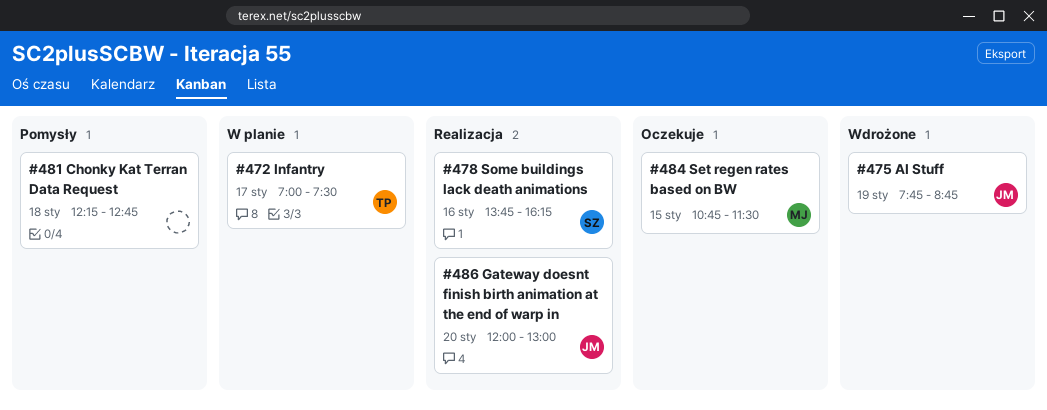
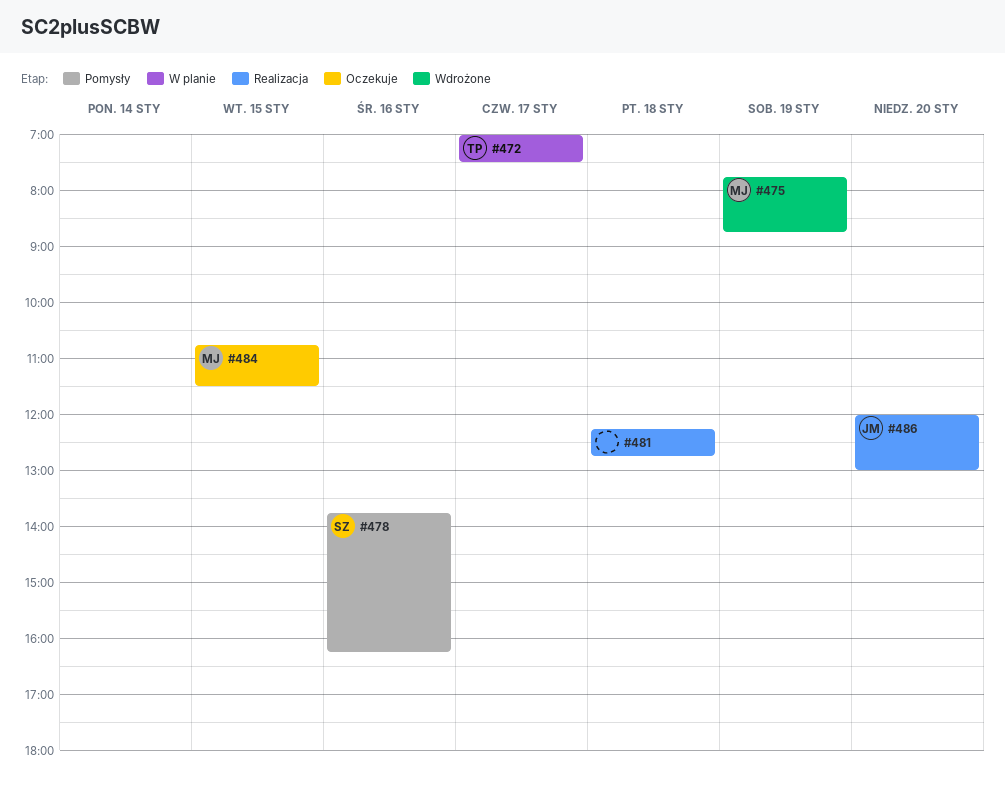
#475, owner: JM -> MJ
#478, status: Realizacja -> Pomysły
#481, status: Pomysły -> Realizacja

